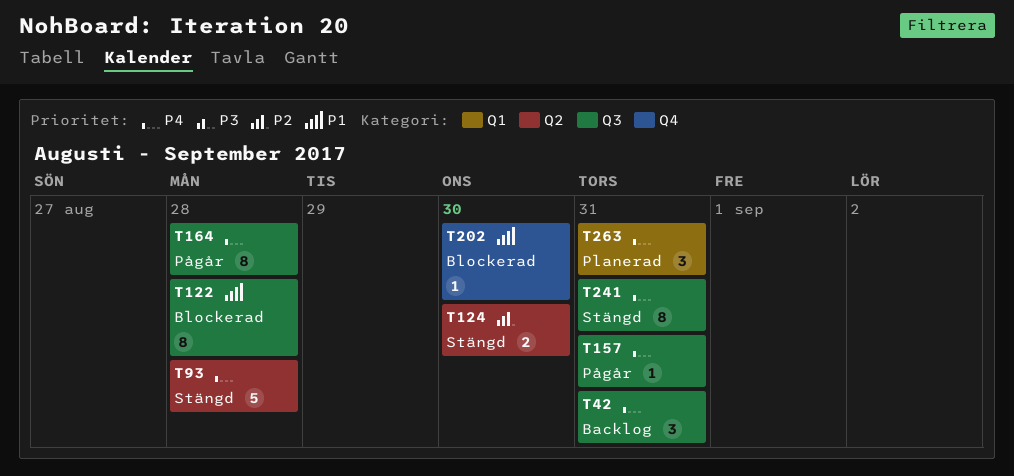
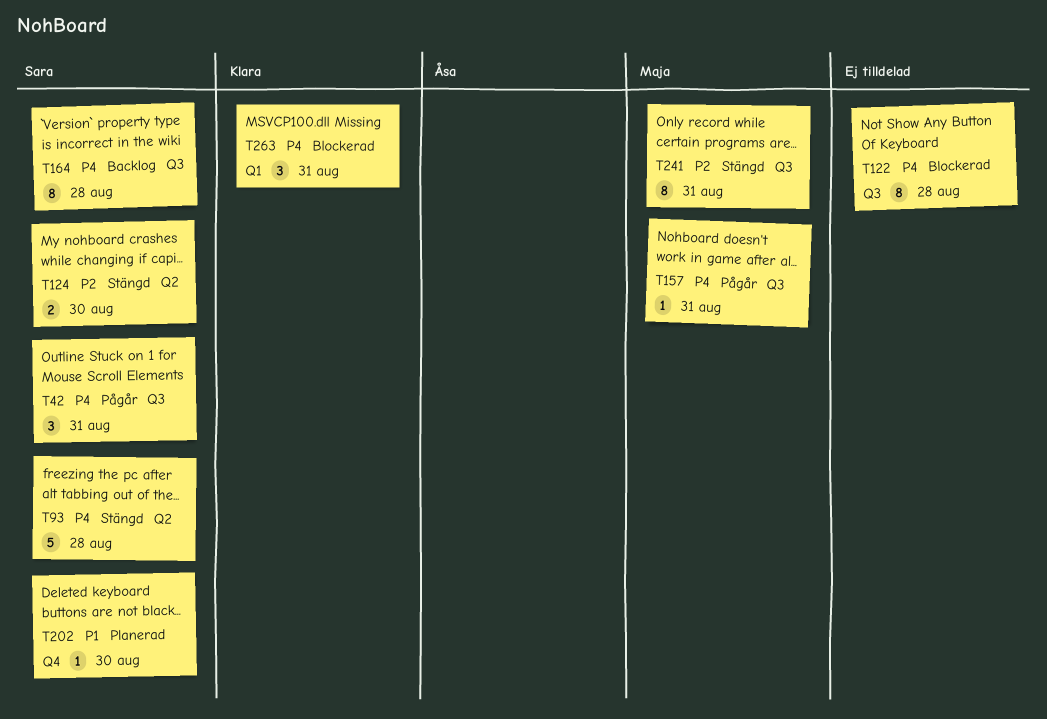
T42, status: Backlog -> Pågår
T122, priority: P1 -> P4
T164, status: Pågår -> Backlog
T202, status: Blockerad -> Planerad
T241, priority: P4 -> P2
T263, status: Planerad -> Blockerad

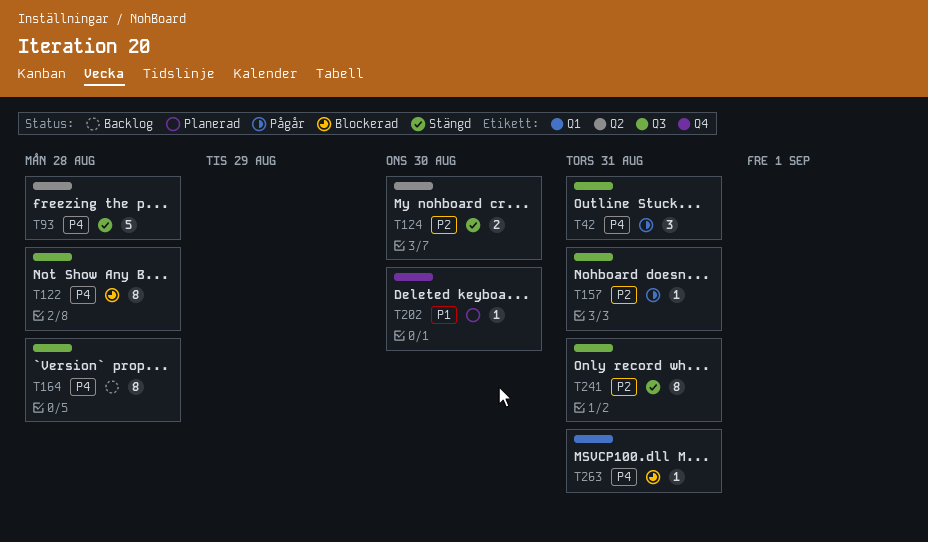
T157, priority: P4 -> P2
T263, estimate: 3 -> 1

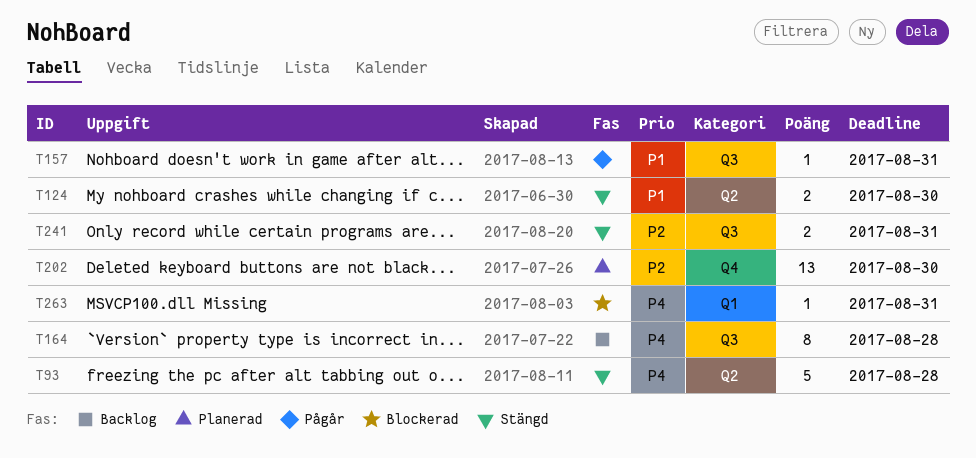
T42: present -> none
T122: present -> none
T124, priority: P2 -> P1
T157, priority: P2 -> P1
T202, priority: P1 -> P2
T202, estimate: 1 -> 13
T241, estimate: 8 -> 2

